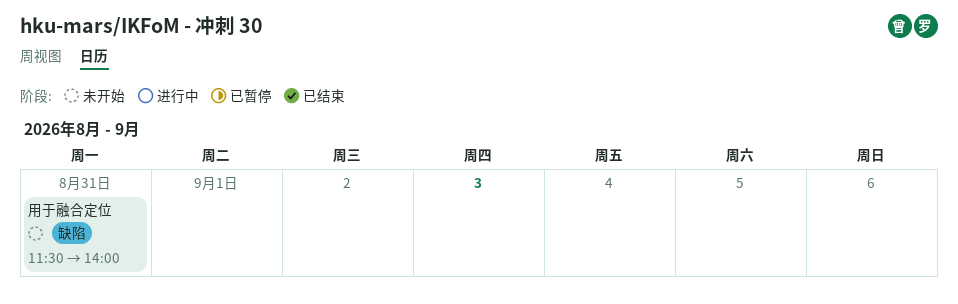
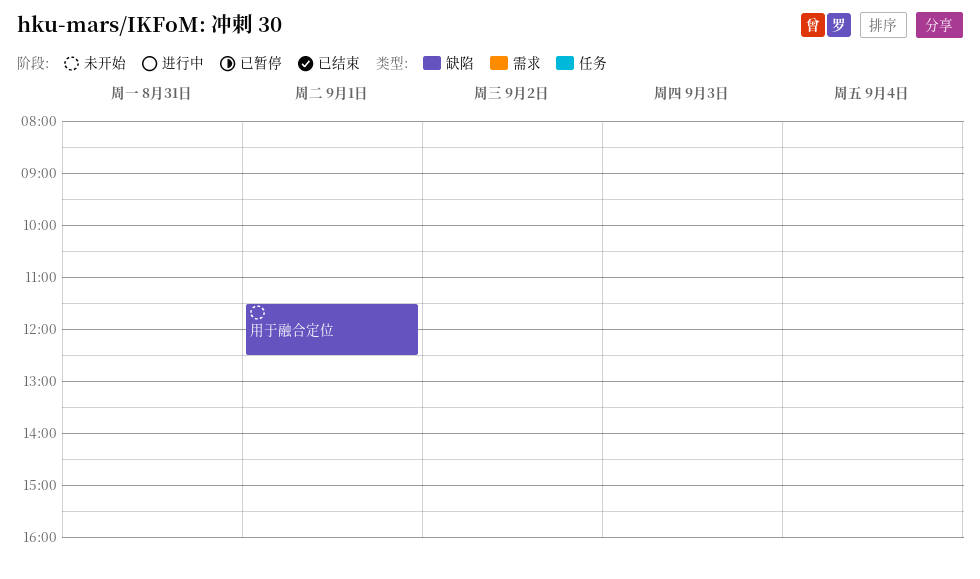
用于融合定位, day: Aug 31 -> Sep 1
用于融合定位, ends: 14:00 -> 12:30

